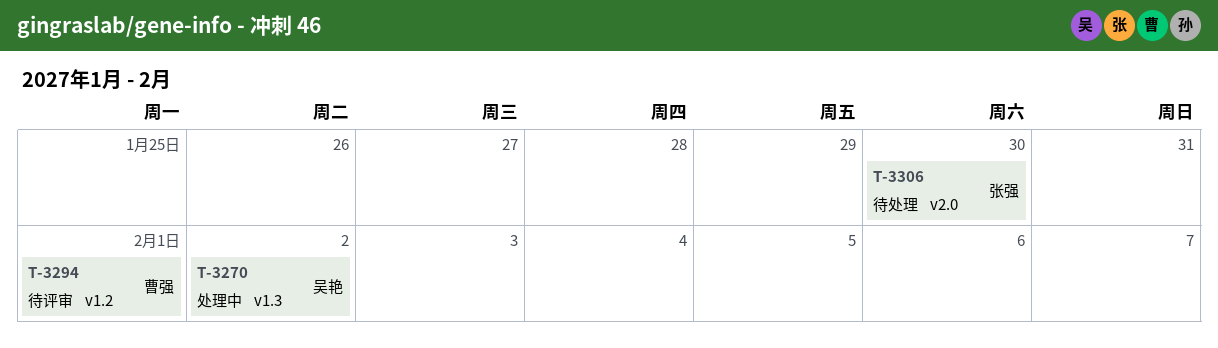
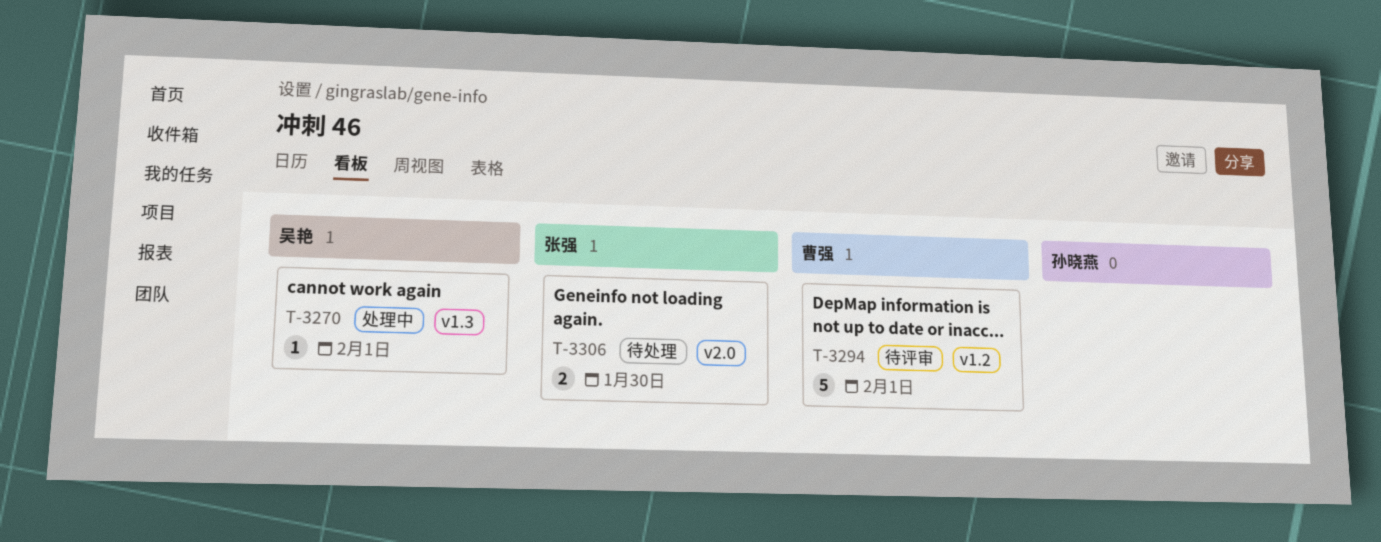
T-3270, due: Feb 2 -> Feb 1

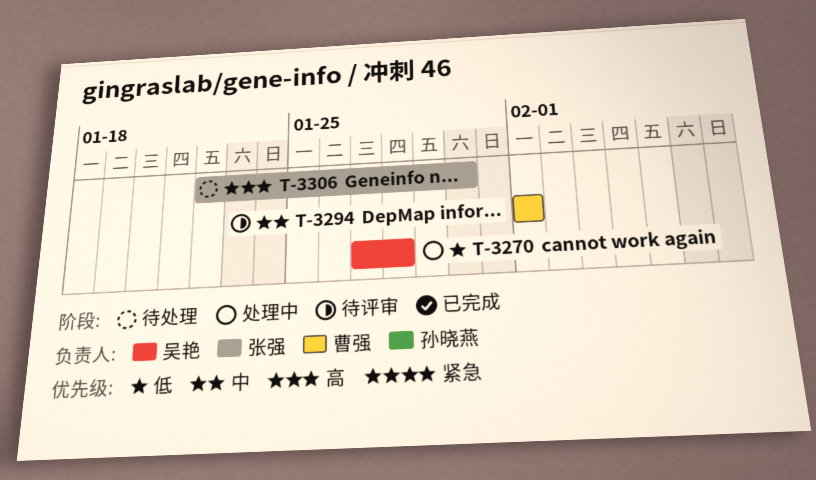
T-3270, due: Feb 1 -> Jan 28

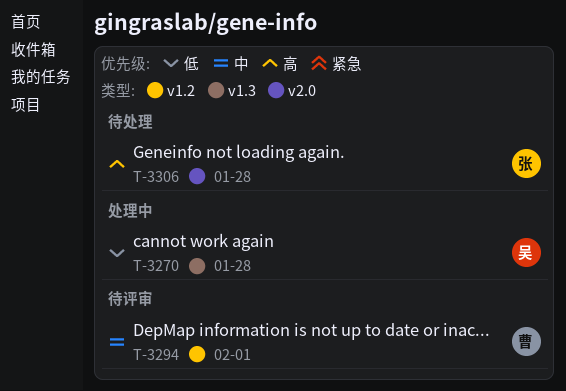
T-3306, due: Jan 30 -> Jan 28

